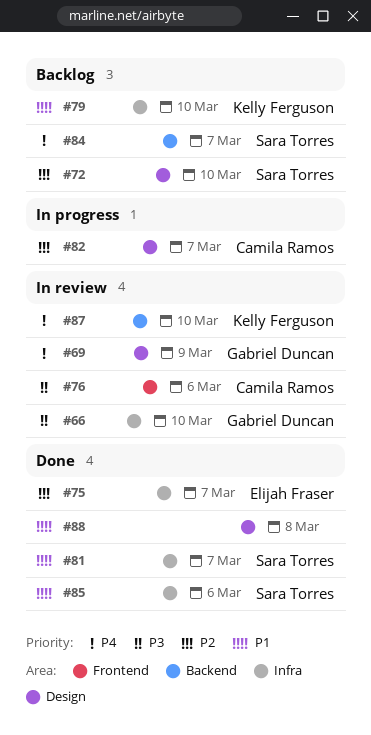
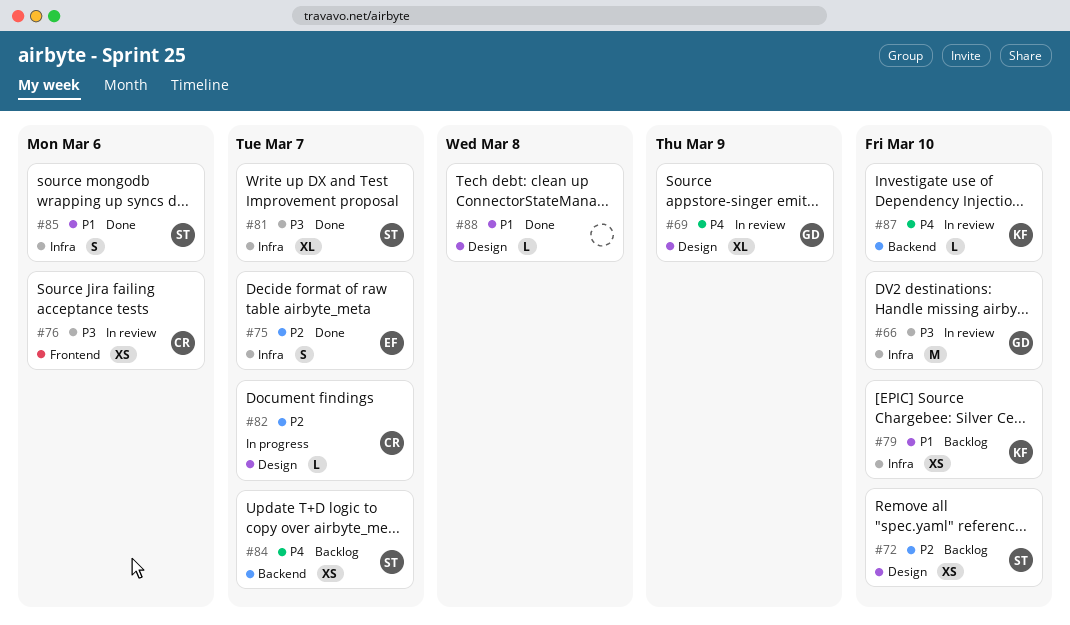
#81, priority: P1 -> P3

